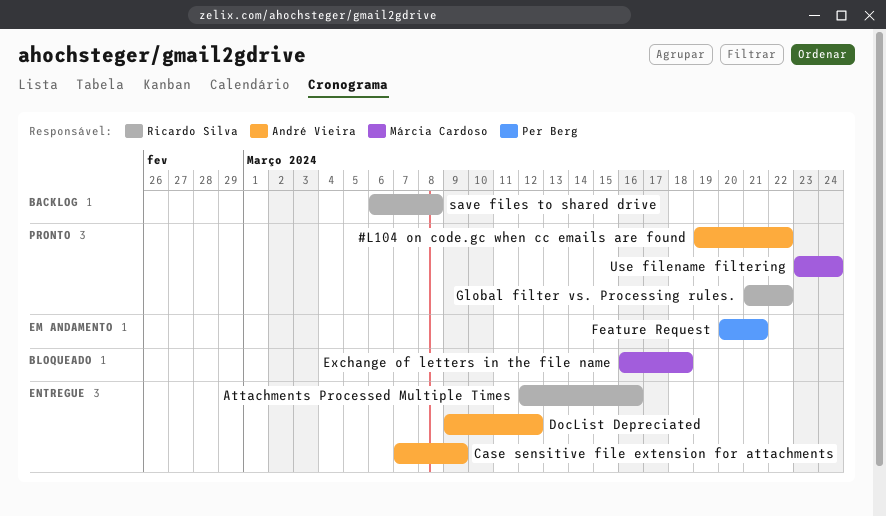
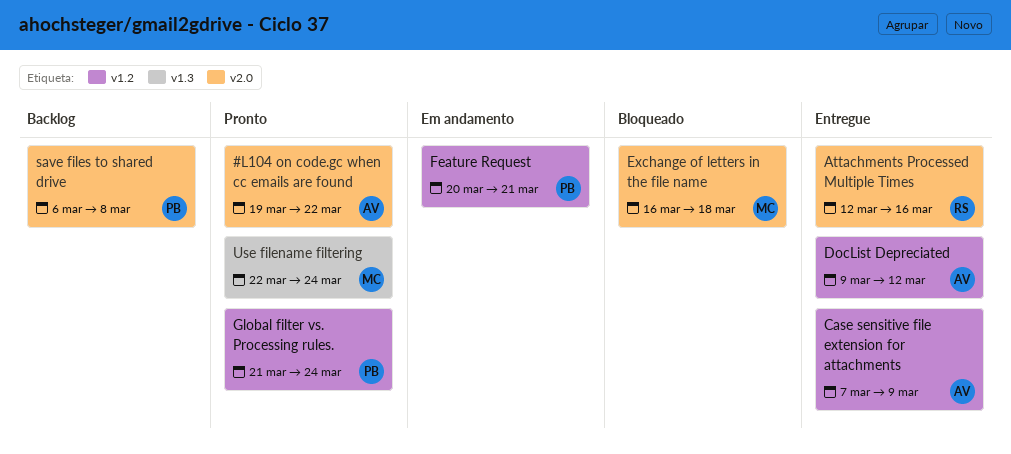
Global filter vs. Processing rules., owner: Ricardo Silva -> Per Berg
Global filter vs. Processing rules., due: Mar 22 -> Mar 24
save files to shared drive, owner: Ricardo Silva -> Per Berg
Use filename filtering, start: Mar 23 -> Mar 22

